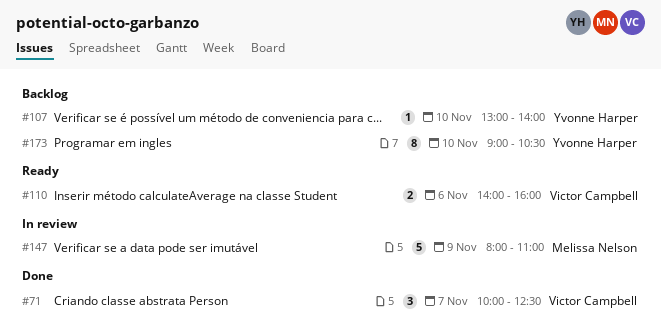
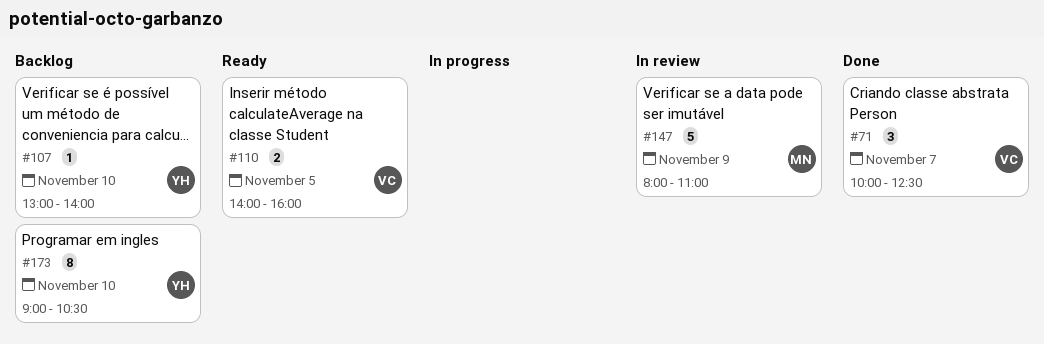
#110, day: Nov 6 -> Nov 5

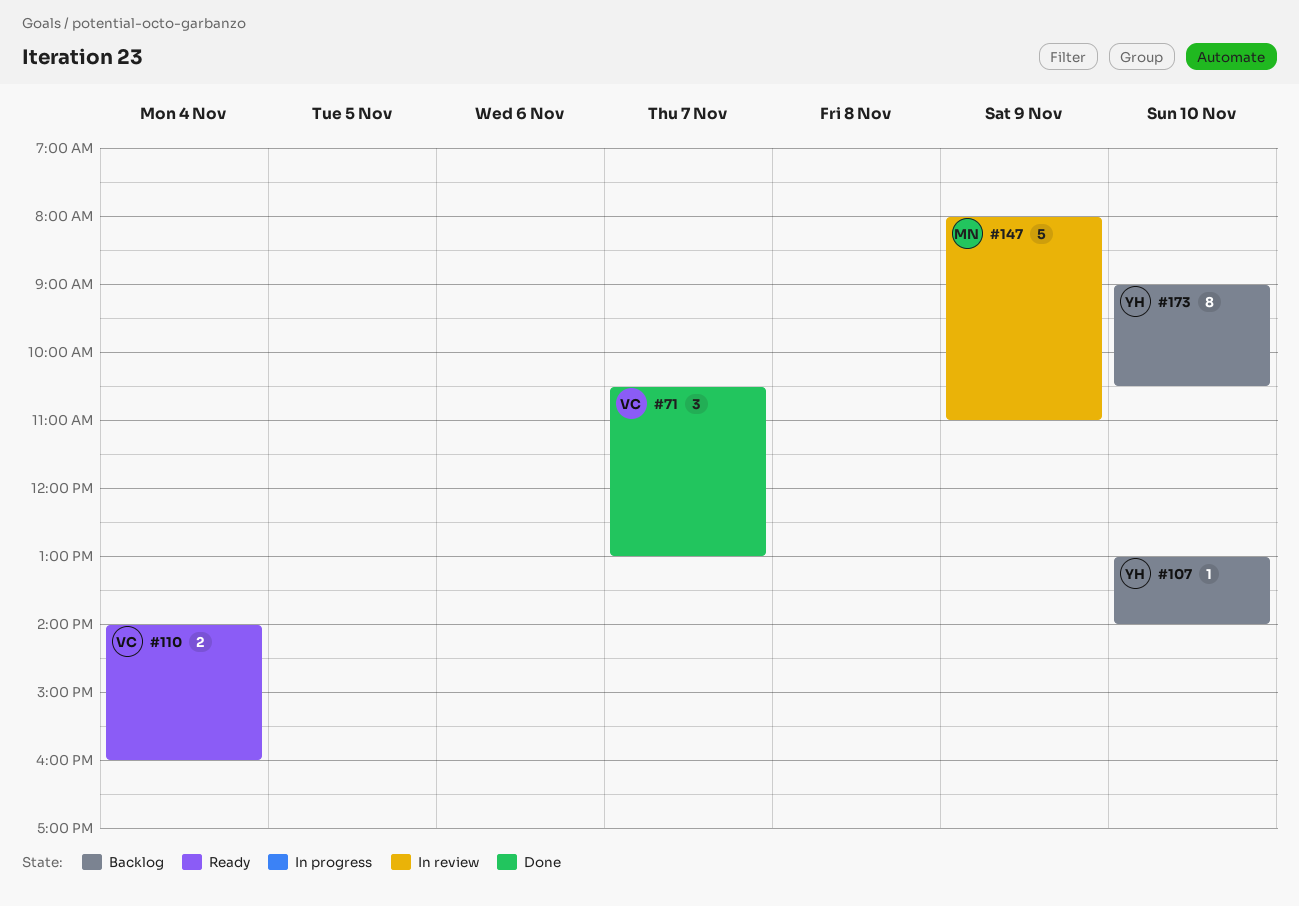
#71, begins: 10:00 -> 10:30
#71, ends: 12:30 -> 13:00
#110, day: Nov 5 -> Nov 4

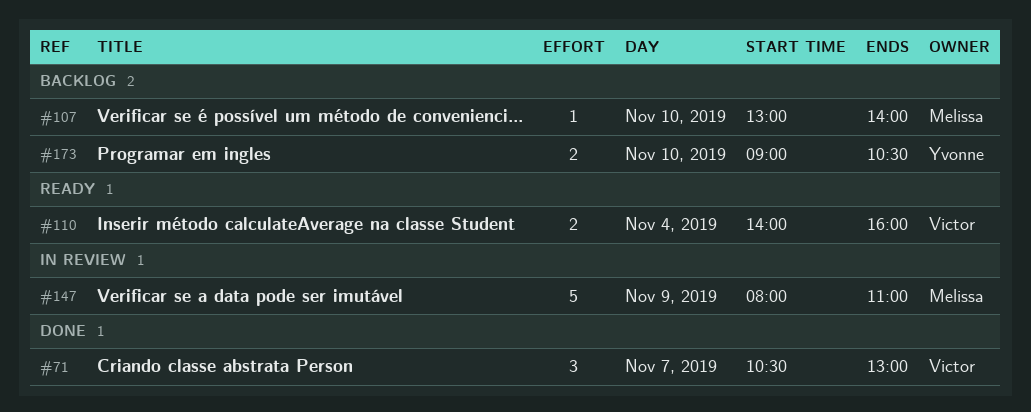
#107, owner: Yvonne -> Melissa
#173, estimate: 8 -> 2

